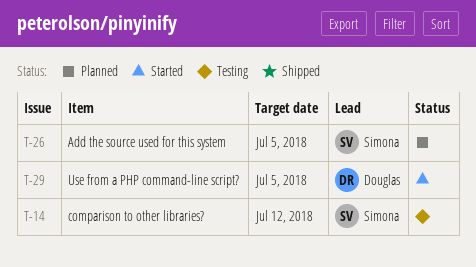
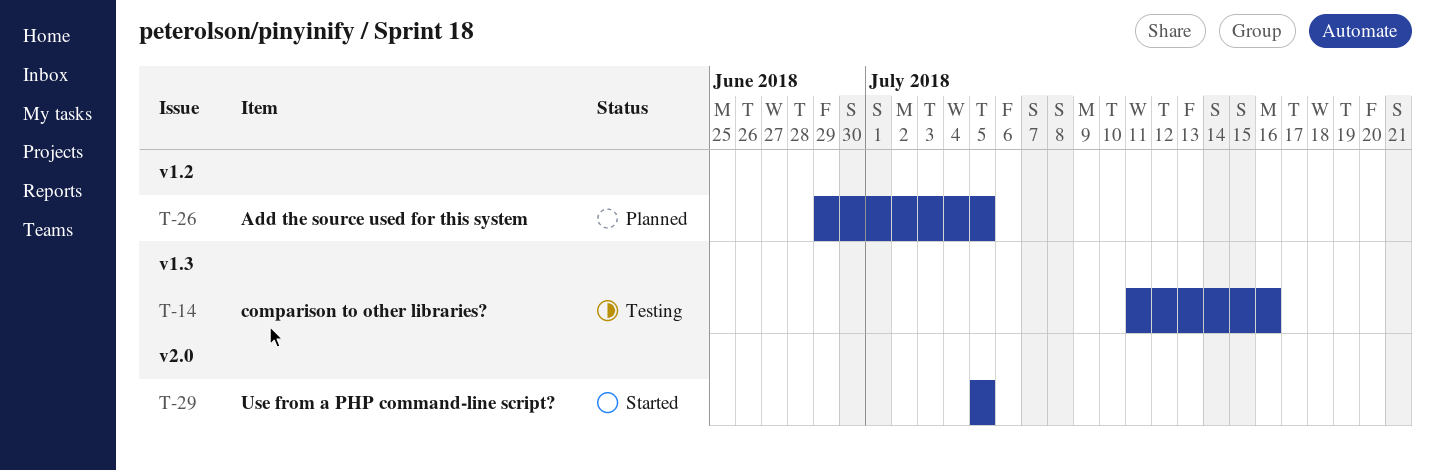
T-14, due: Jul 12 -> Jul 16

